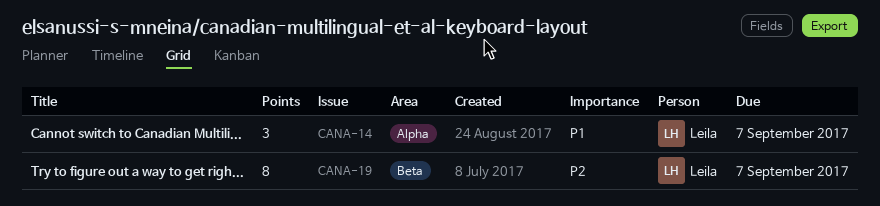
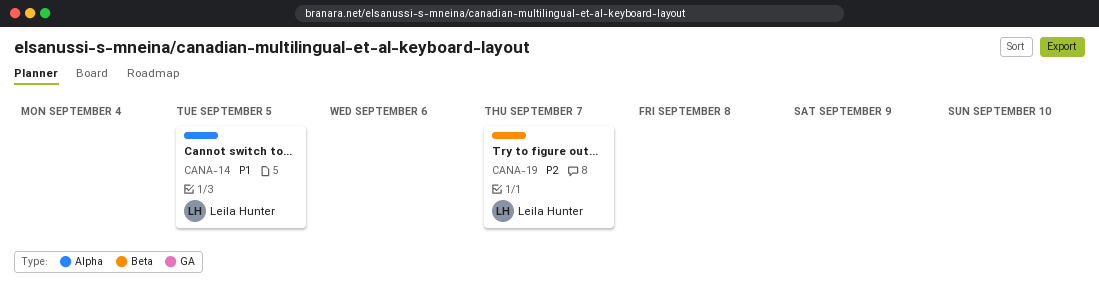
CANA-14, due: Sep 7 -> Sep 5

